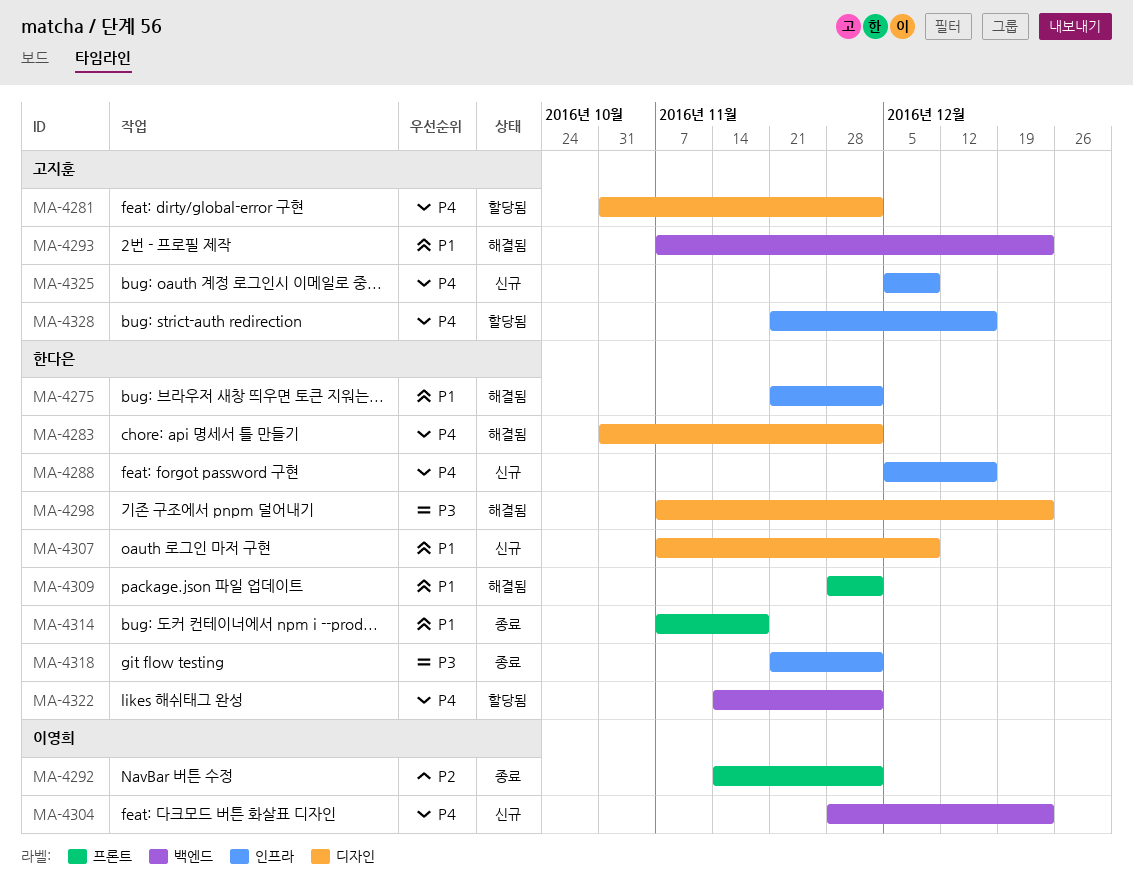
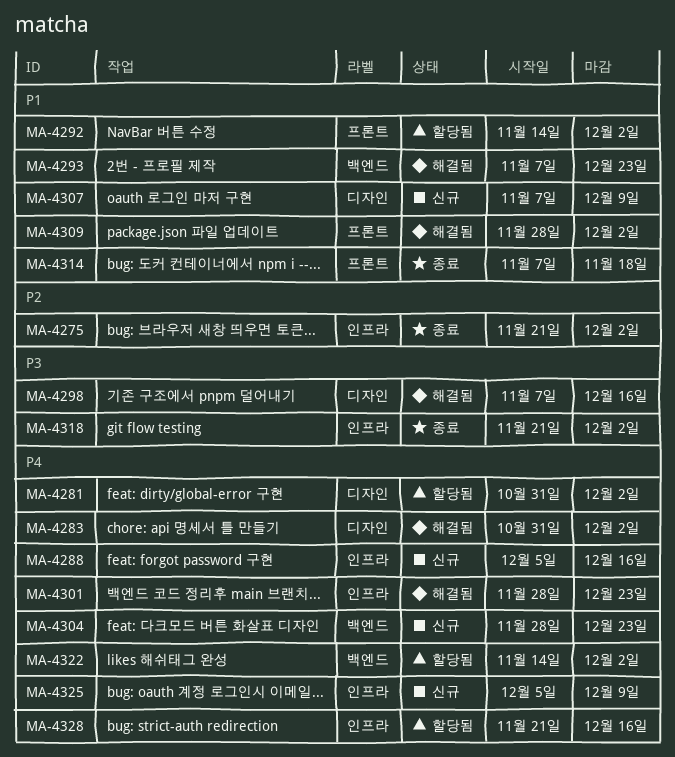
MA-4275, status: 해결됨 -> 종료
MA-4275, priority: P1 -> P2
MA-4292, status: 종료 -> 할당됨
MA-4292, priority: P2 -> P1
MA-4298, due: Dec 23 -> Dec 16
MA-4301: none -> present

